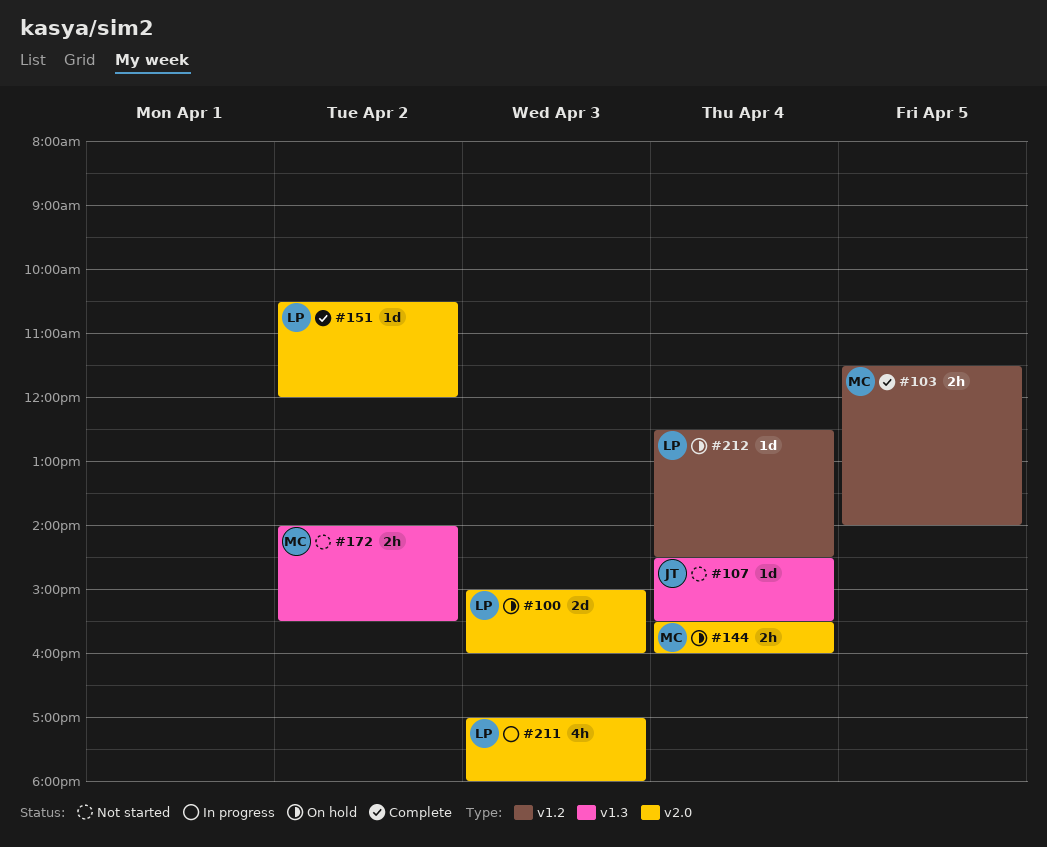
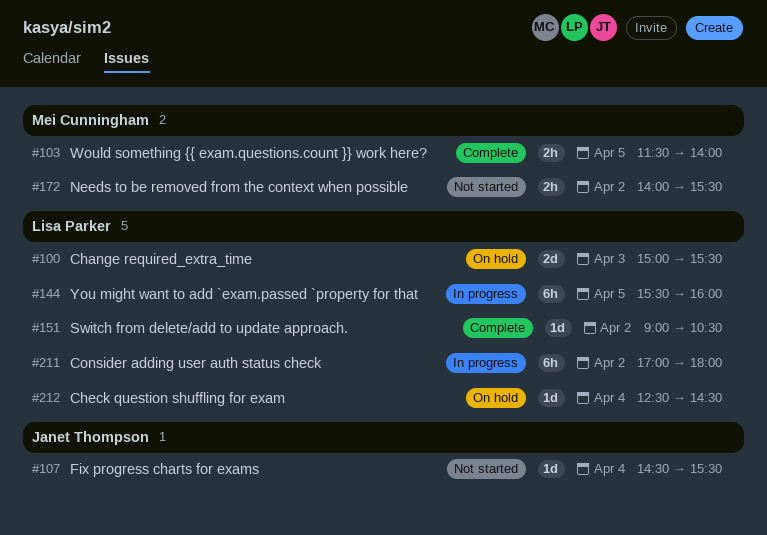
#100, ends: 16:00 -> 15:30
#144, status: On hold -> In progress
#144, owner: Mei Cunningham -> Lisa Parker
#144, estimate: 2h -> 6h
#144, day: Apr 4 -> Apr 5
#151, begins: 10:30 -> 09:00
#151, ends: 12:00 -> 10:30
#211, estimate: 4h -> 6h
#211, day: Apr 3 -> Apr 2

